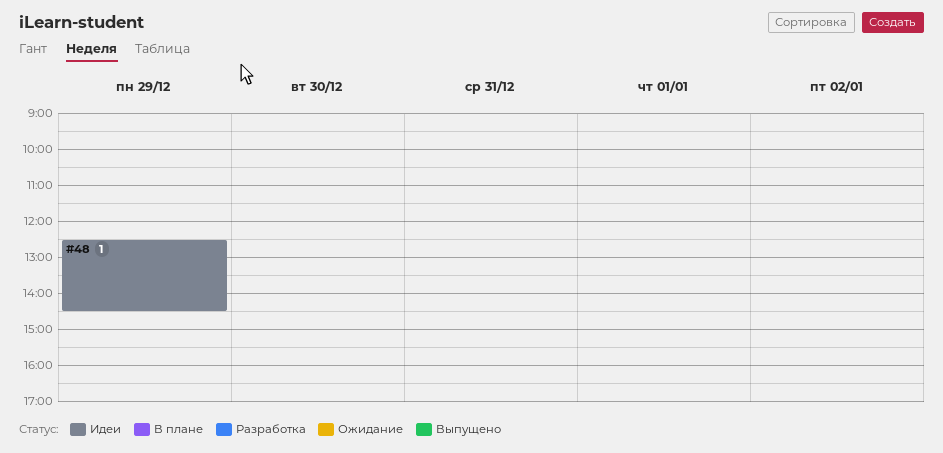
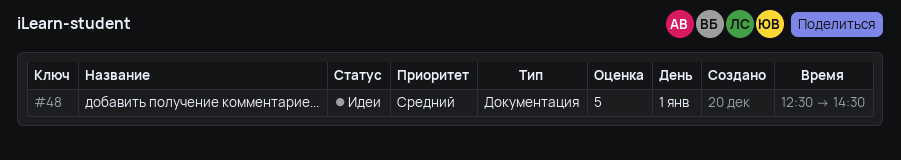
#48, estimate: 1 -> 5
#48, day: Dec 29 -> Jan 1

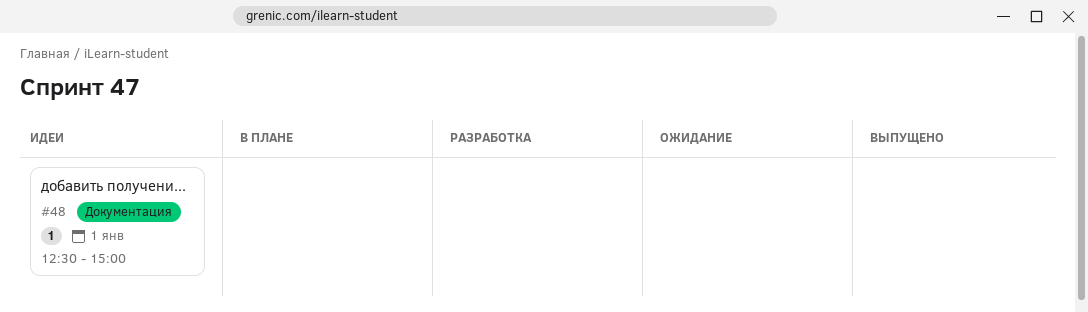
#48, estimate: 5 -> 1
#48, ends: 14:30 -> 15:00

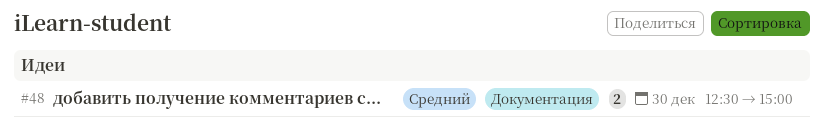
#48, estimate: 1 -> 2
#48, day: Jan 1 -> Dec 30

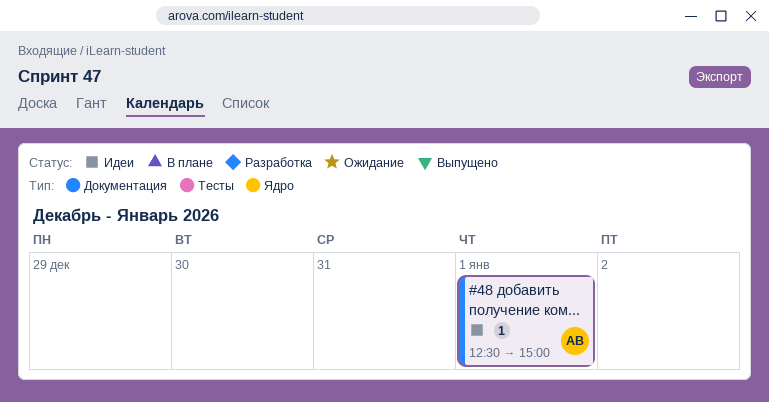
#48, estimate: 2 -> 1
#48, day: Dec 30 -> Jan 1

